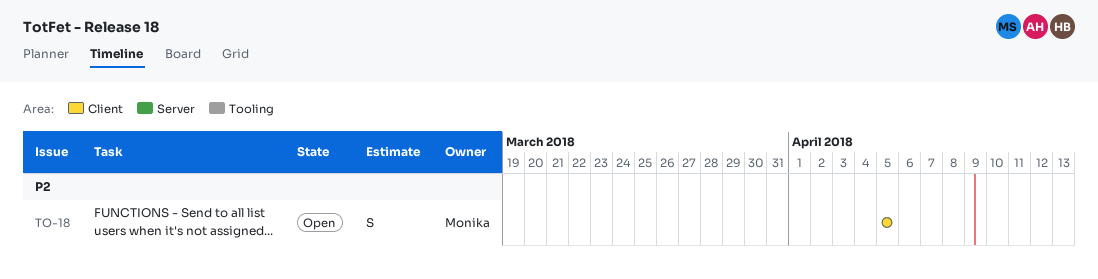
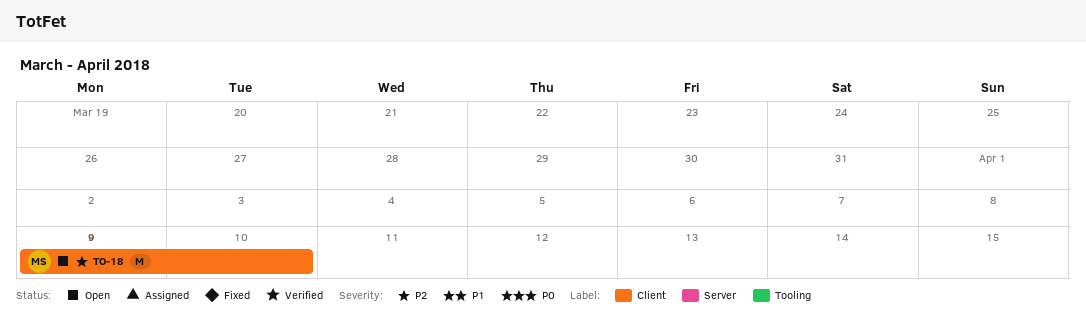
TO-18, estimate: S -> M
TO-18, start: Apr 5 -> Apr 9
TO-18, due: Apr 5 -> Apr 10

